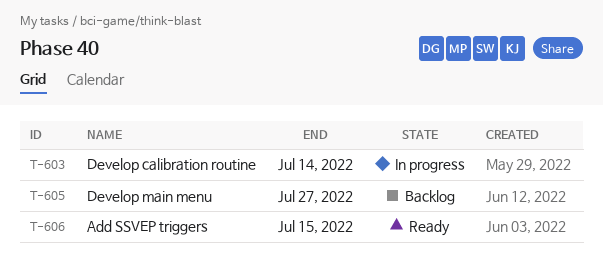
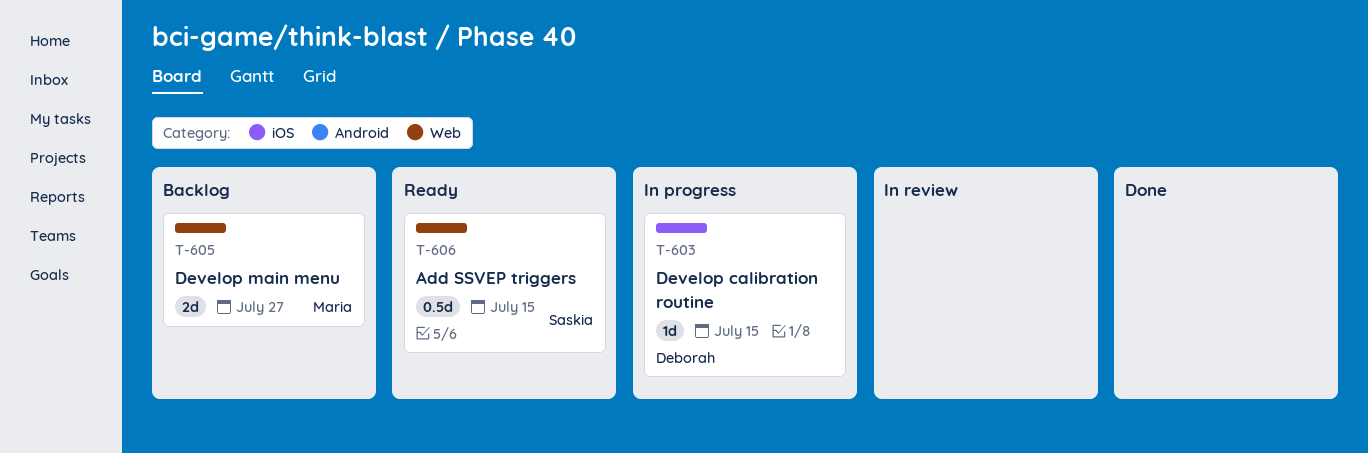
T-603, due: Jul 14 -> Jul 15

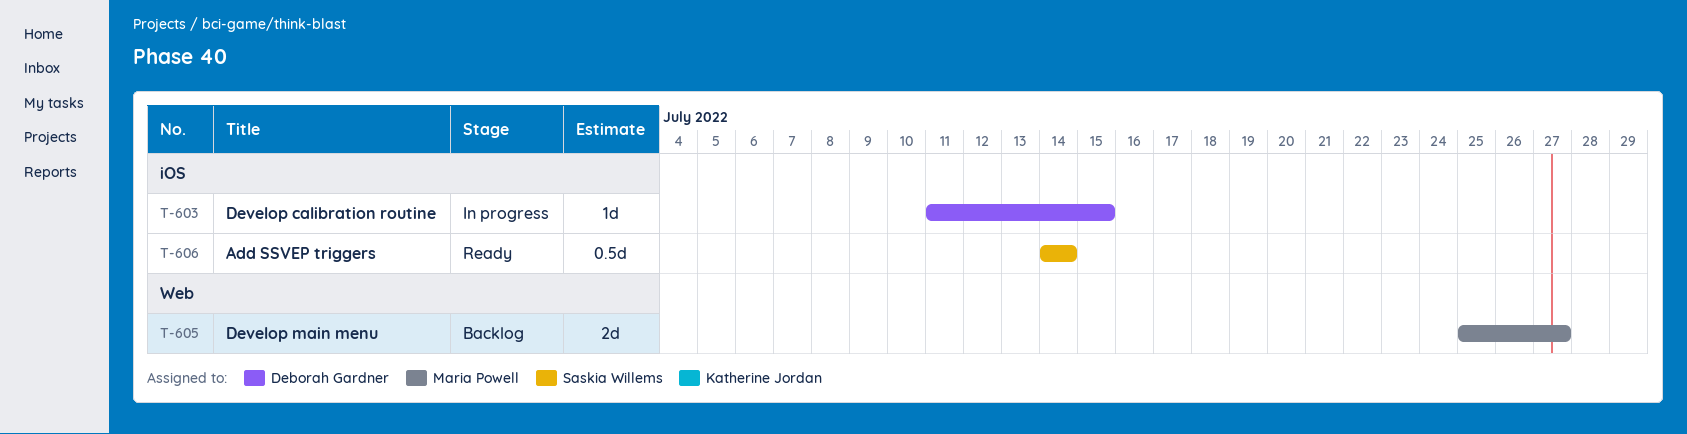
T-606, label: Web -> iOS
T-606, due: Jul 15 -> Jul 14

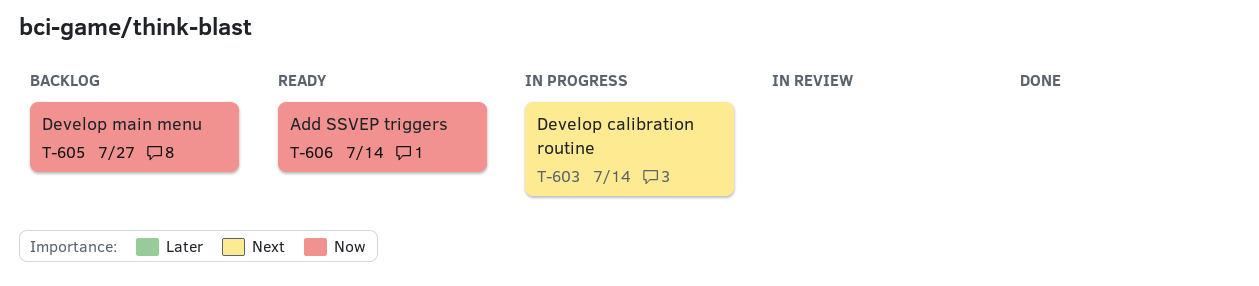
T-603, due: Jul 15 -> Jul 14

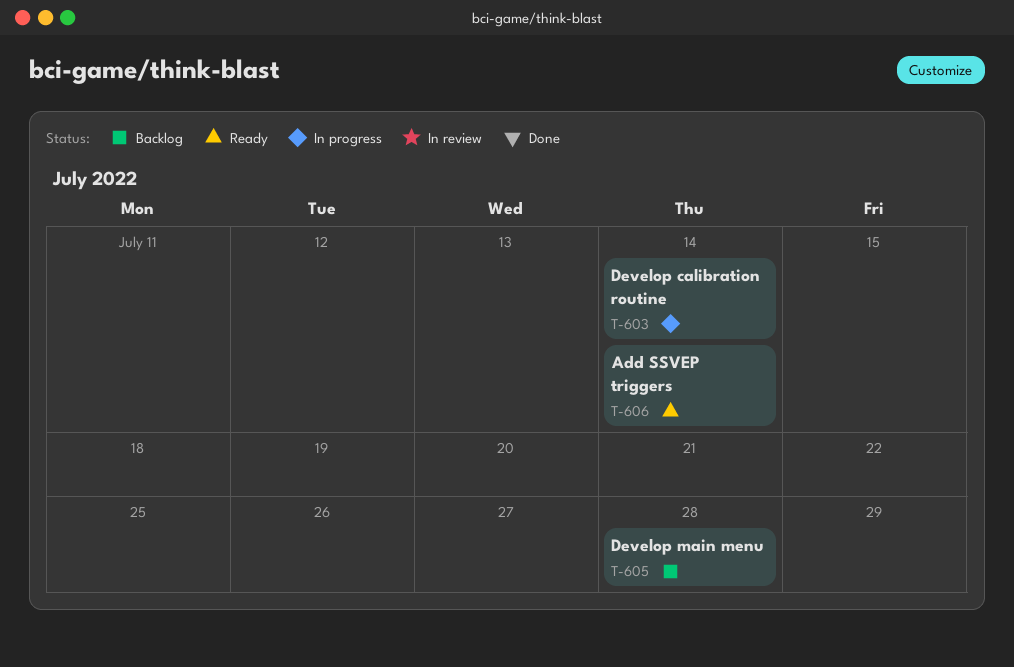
T-605, due: Jul 27 -> Jul 28

